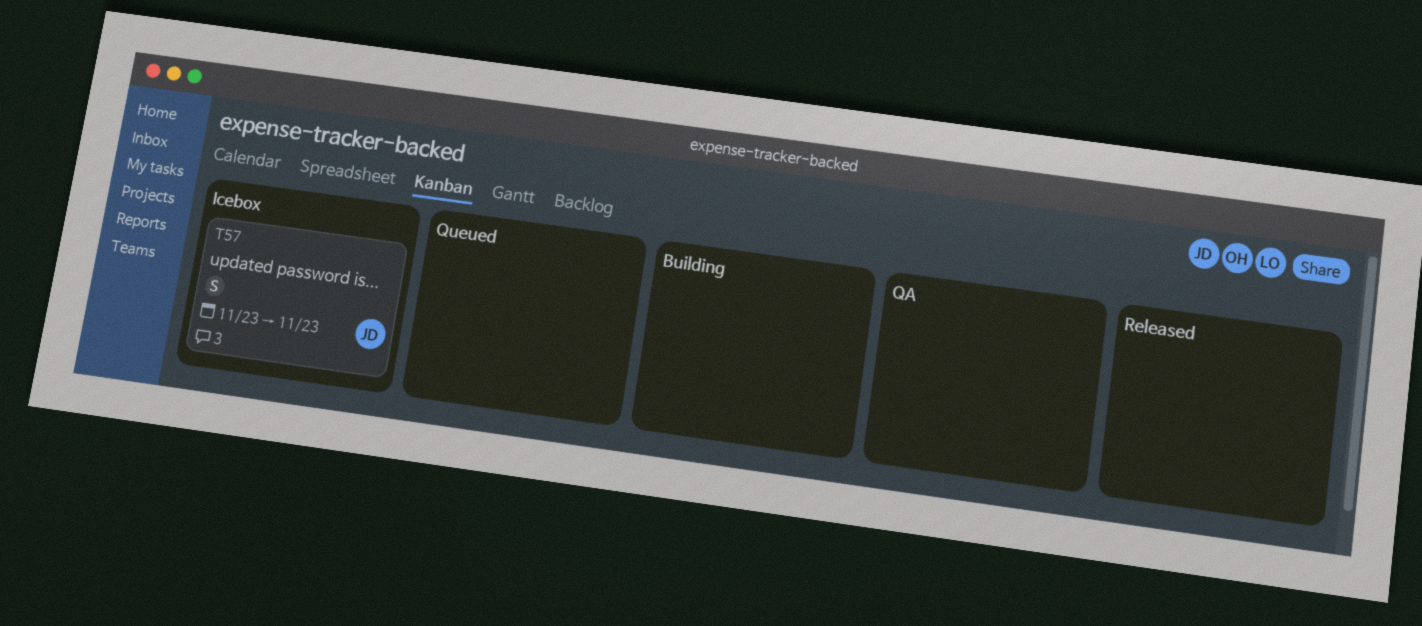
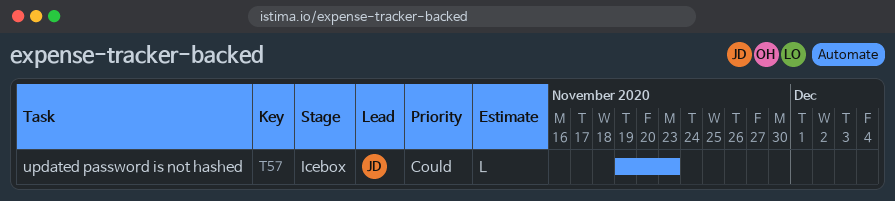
T57, estimate: S -> L
T57, start: Nov 23 -> Nov 19

